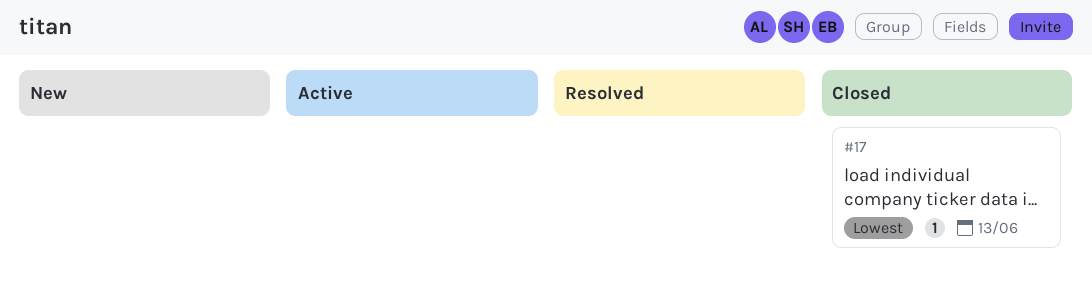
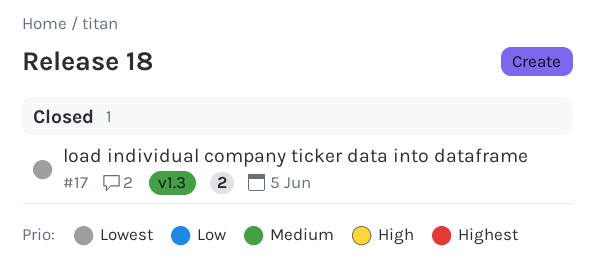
#17, estimate: 1 -> 2
#17, due: Jun 13 -> Jun 5

